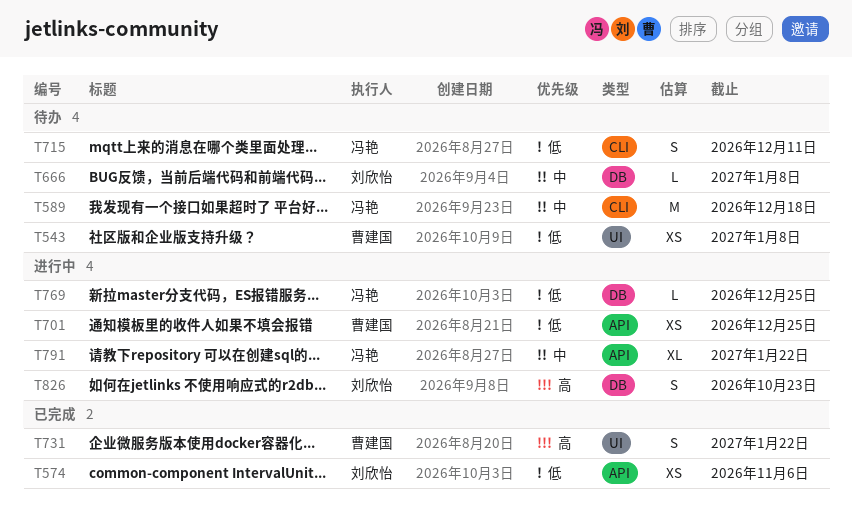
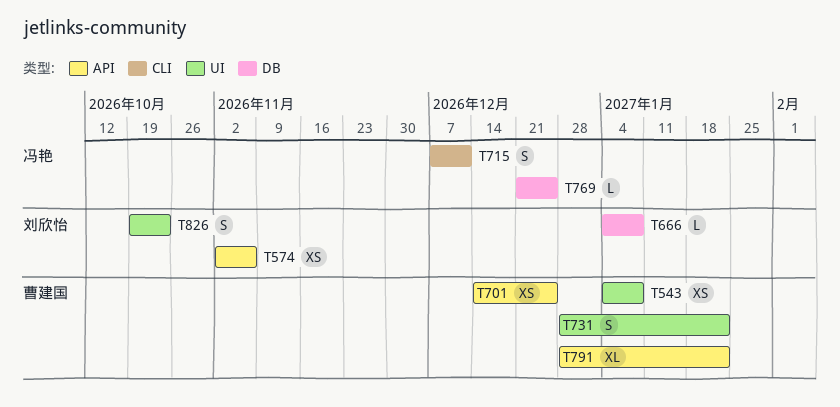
T589: present -> none
T791, owner: 冯艳 -> 曹建国
T826, label: DB -> UI

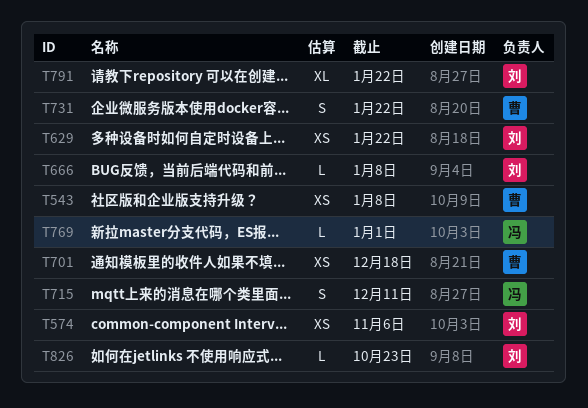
T629: none -> present
T701, due: Dec 25 -> Dec 18
T769, due: Dec 25 -> Jan 1
T791, owner: 曹建国 -> 刘欣怡
T826, estimate: S -> L

